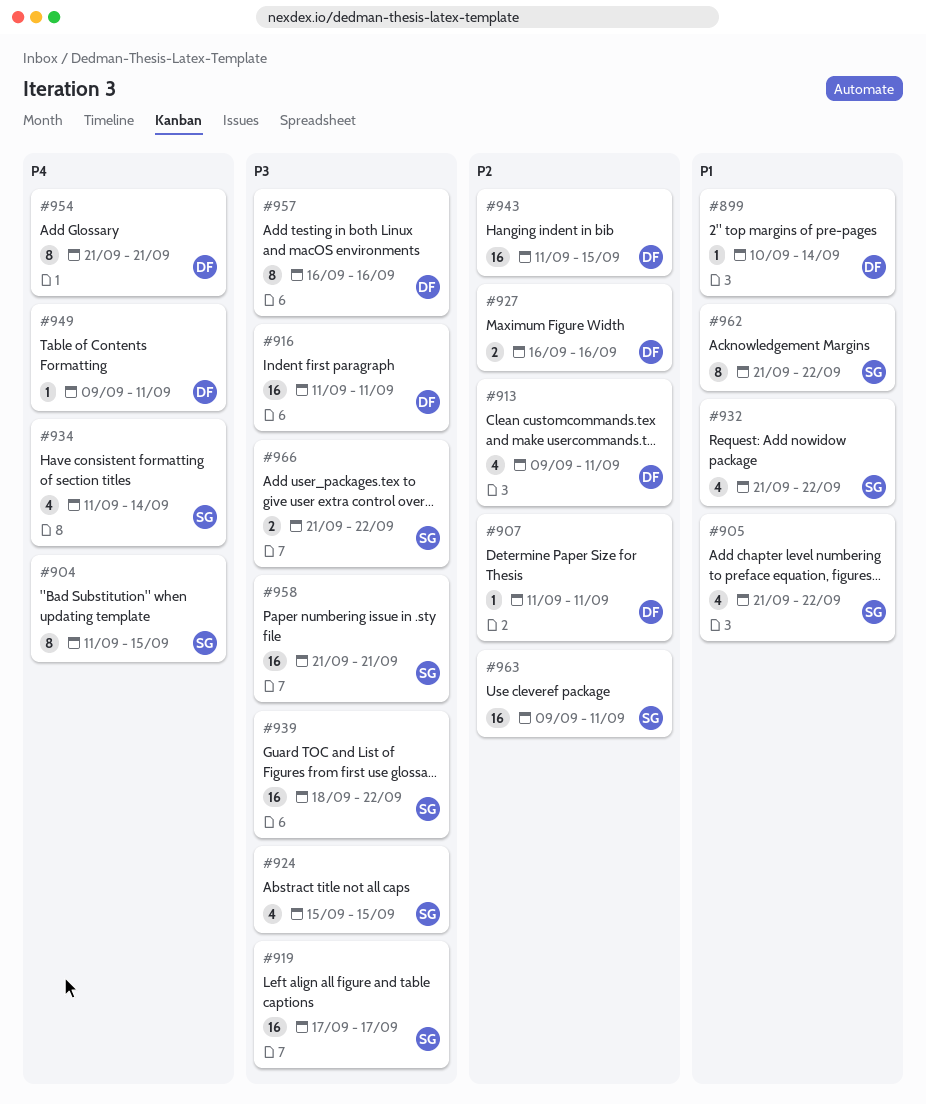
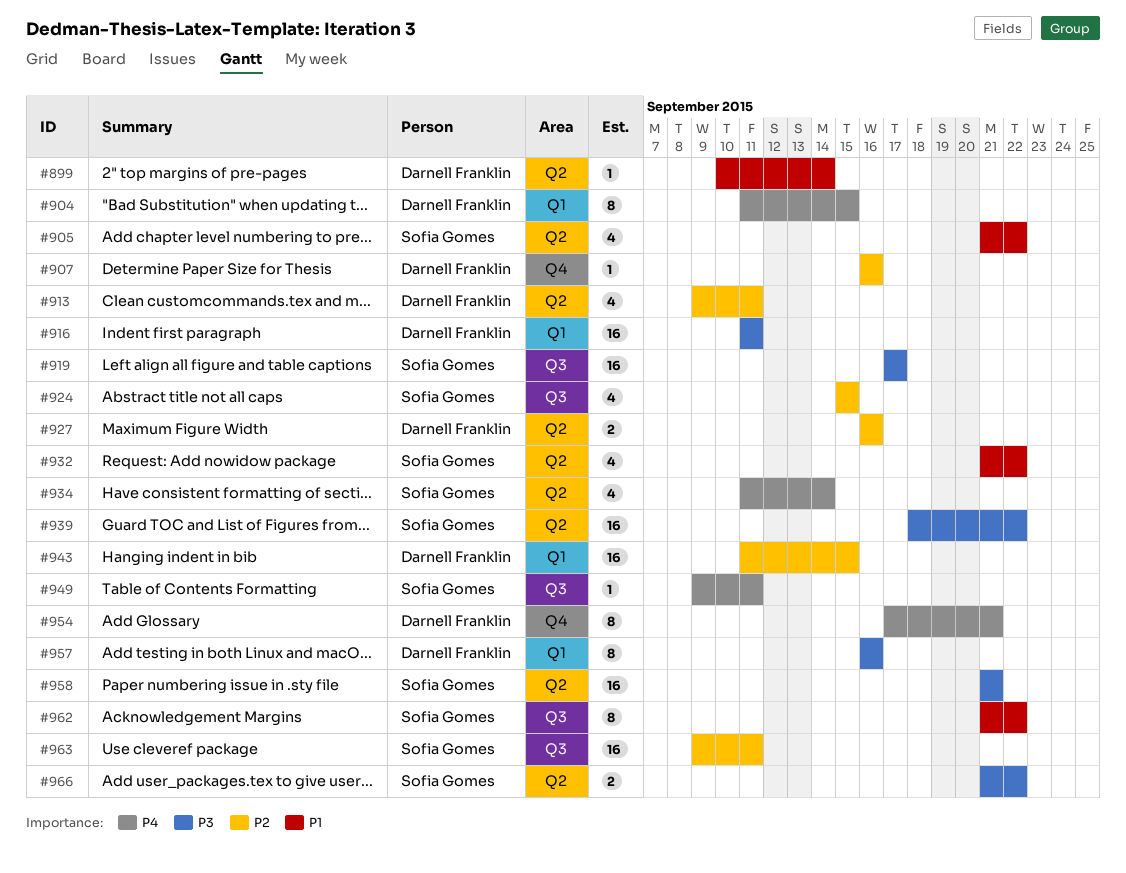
#904, owner: Sofia Gomes -> Darnell Franklin
#907, start: Sep 11 -> Sep 16
#907, due: Sep 11 -> Sep 16
#924, priority: P3 -> P2
#949, owner: Darnell Franklin -> Sofia Gomes
#954, start: Sep 21 -> Sep 17

